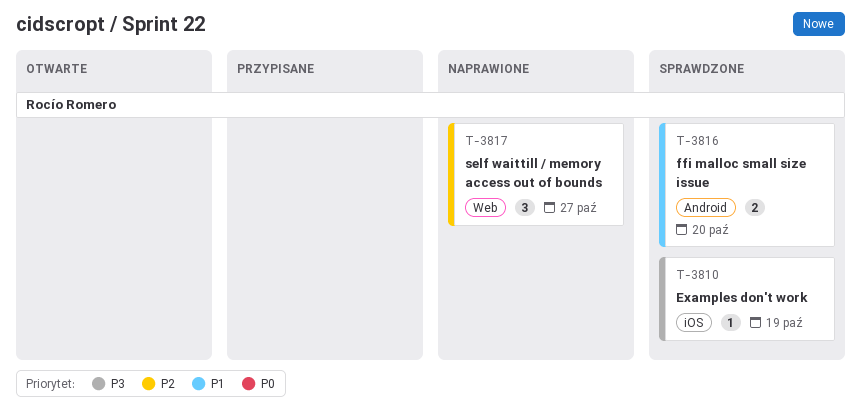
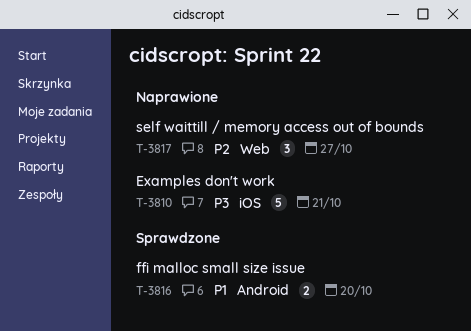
T-3810, status: Sprawdzone -> Naprawione
T-3810, estimate: 1 -> 5
T-3810, due: Oct 19 -> Oct 21

